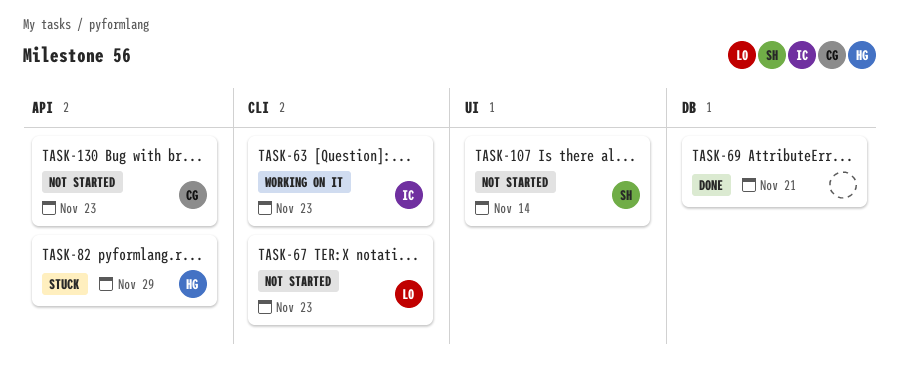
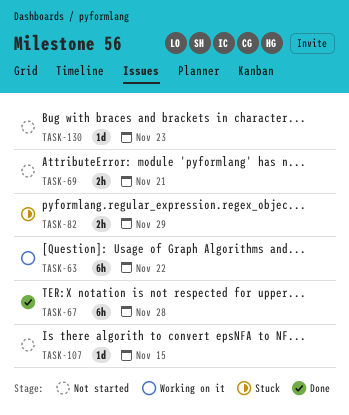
TASK-63, due: Nov 23 -> Nov 22
TASK-67, status: Not started -> Done
TASK-67, due: Nov 23 -> Nov 28
TASK-69, status: Done -> Not started
TASK-107, due: Nov 14 -> Nov 15

